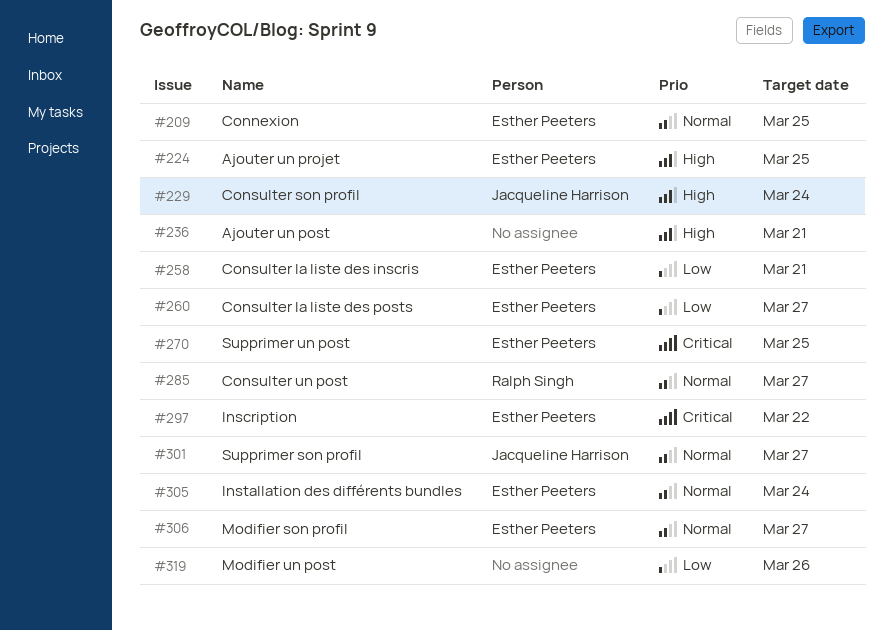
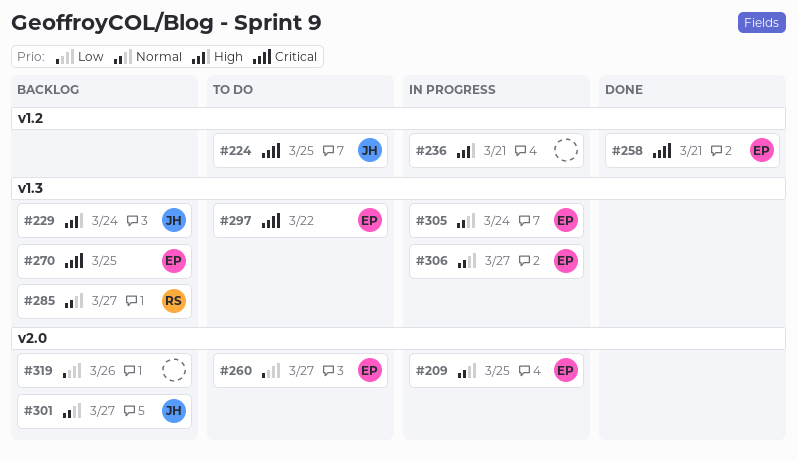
#224, owner: Esther Peeters -> Jacqueline Harrison
#224, priority: High -> Critical
#258, priority: Low -> Critical

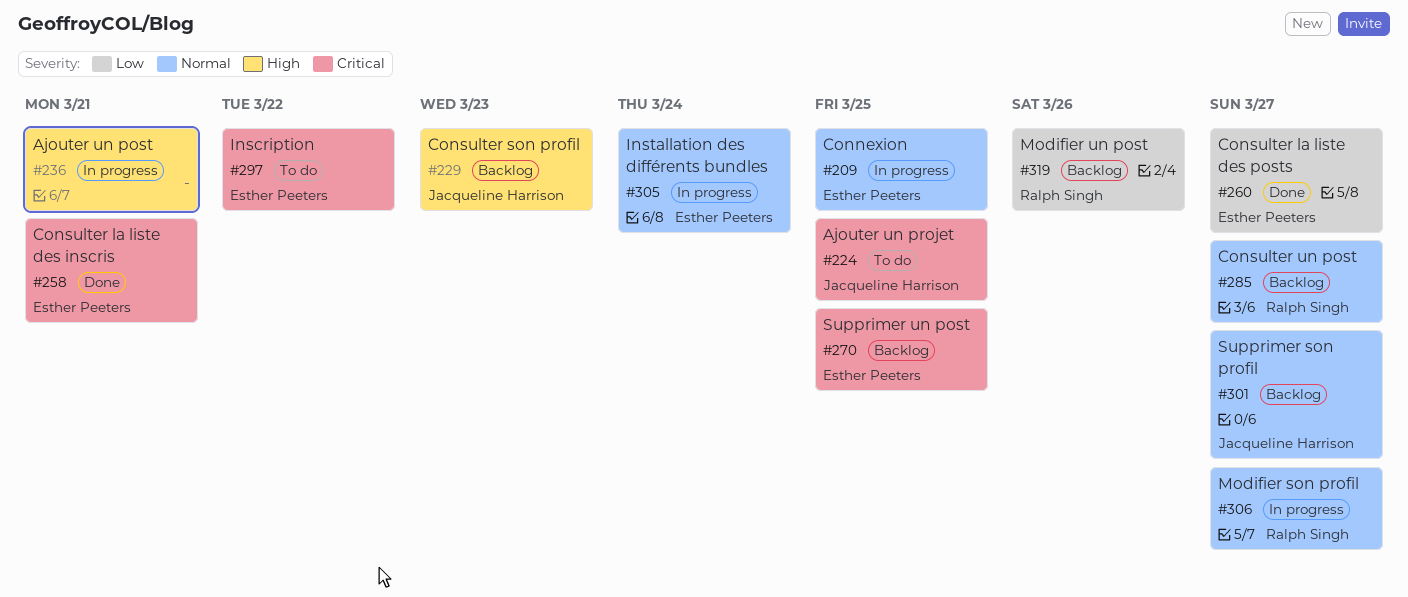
#229, due: Mar 24 -> Mar 23
#260, status: To do -> Done
#306, owner: Esther Peeters -> Ralph Singh
#319, owner: none -> Ralph Singh

